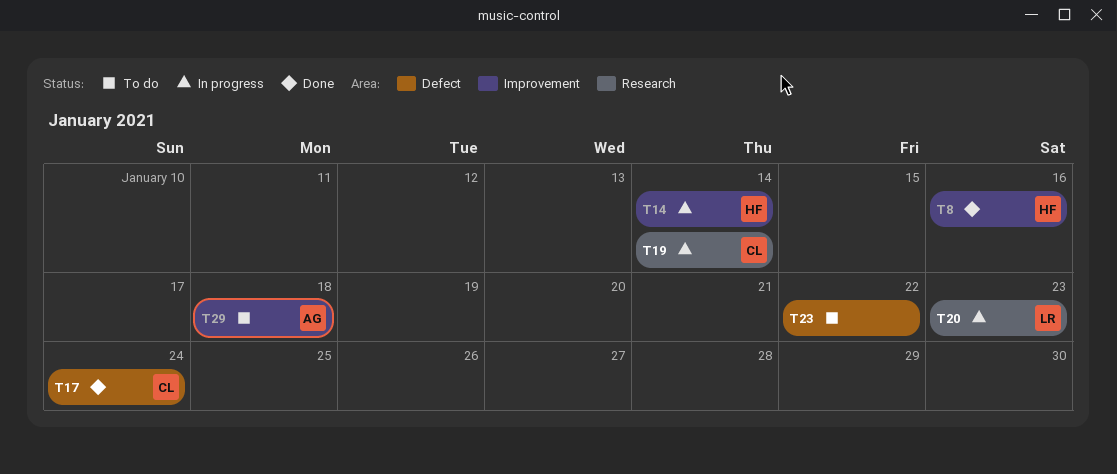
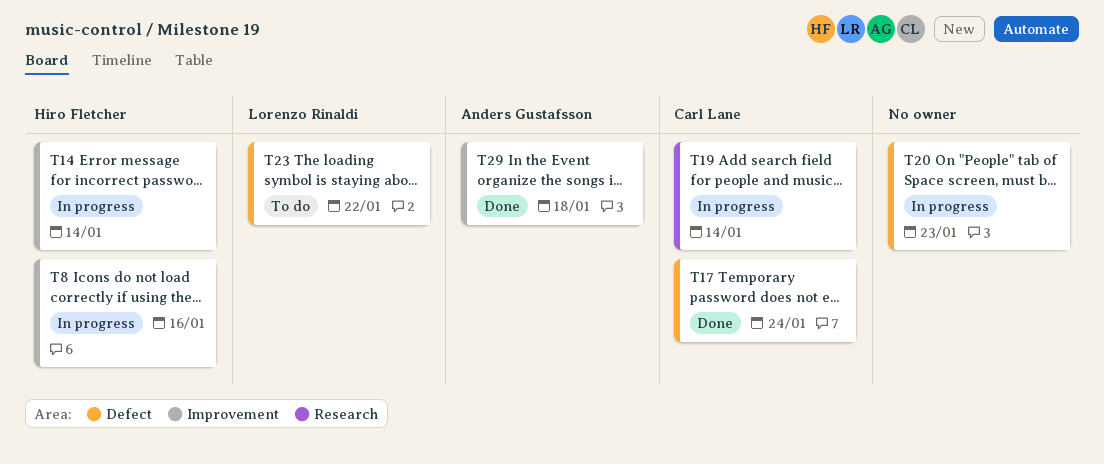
T8, status: Done -> In progress
T20, owner: Lorenzo Rinaldi -> none
T20, label: Research -> Defect
T23, owner: none -> Lorenzo Rinaldi
T29, status: To do -> Done

